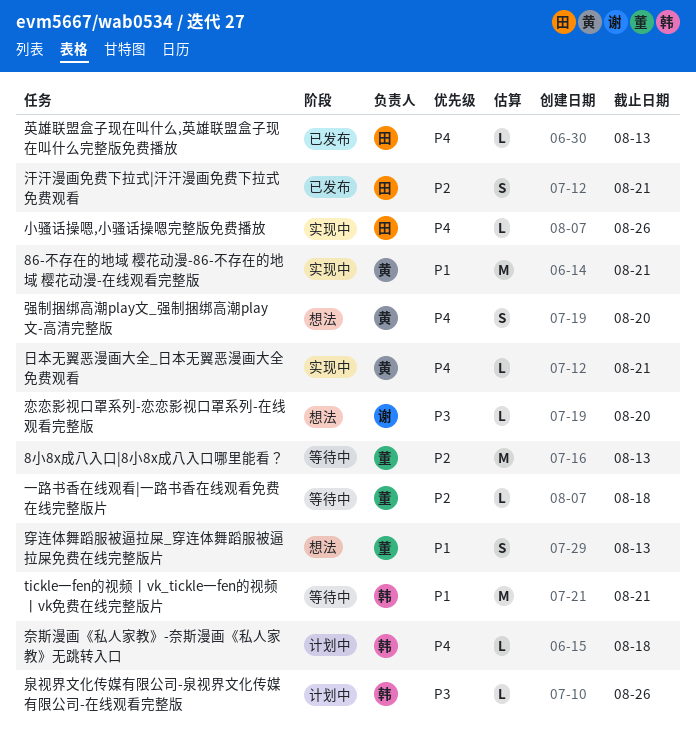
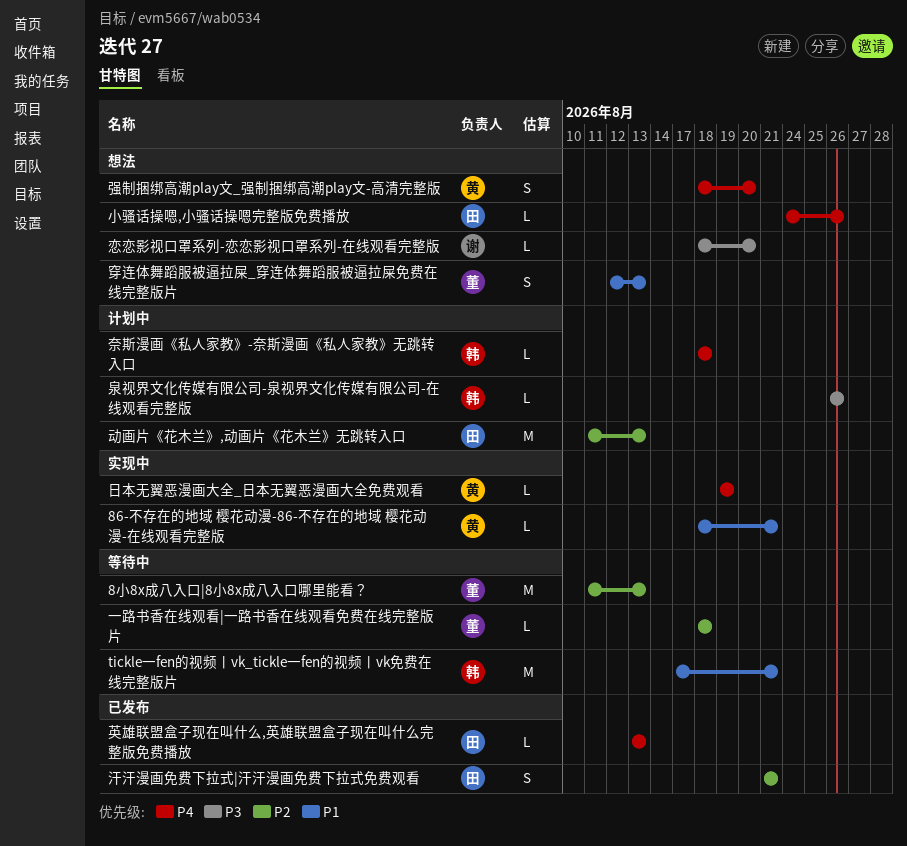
86-不存在的地域 樱花动漫-86-不存在的地域 樱花动漫-在线观看完整版, estimate: M -> L
动画片《花木兰》,动画片《花木兰》无跳转入口: none -> present
小骚话操嗯,小骚话操嗯完整版免费播放, status: 实现中 -> 想法
日本无翼恶漫画大全_日本无翼恶漫画大全免费观看, due: Aug 21 -> Aug 19

